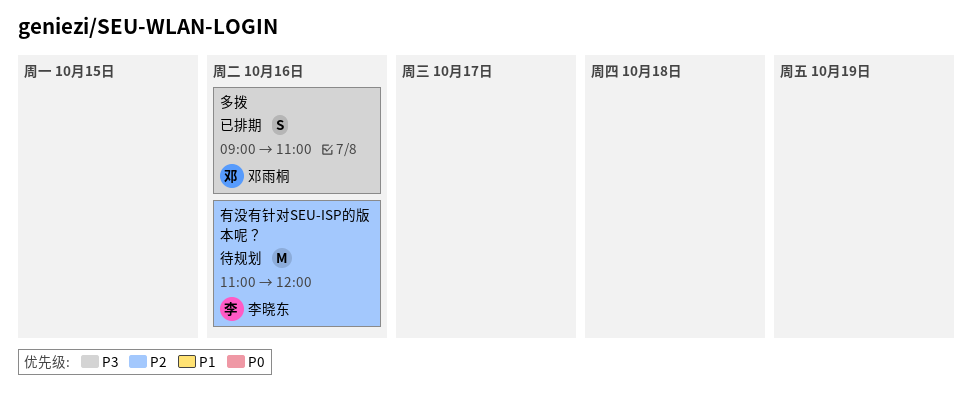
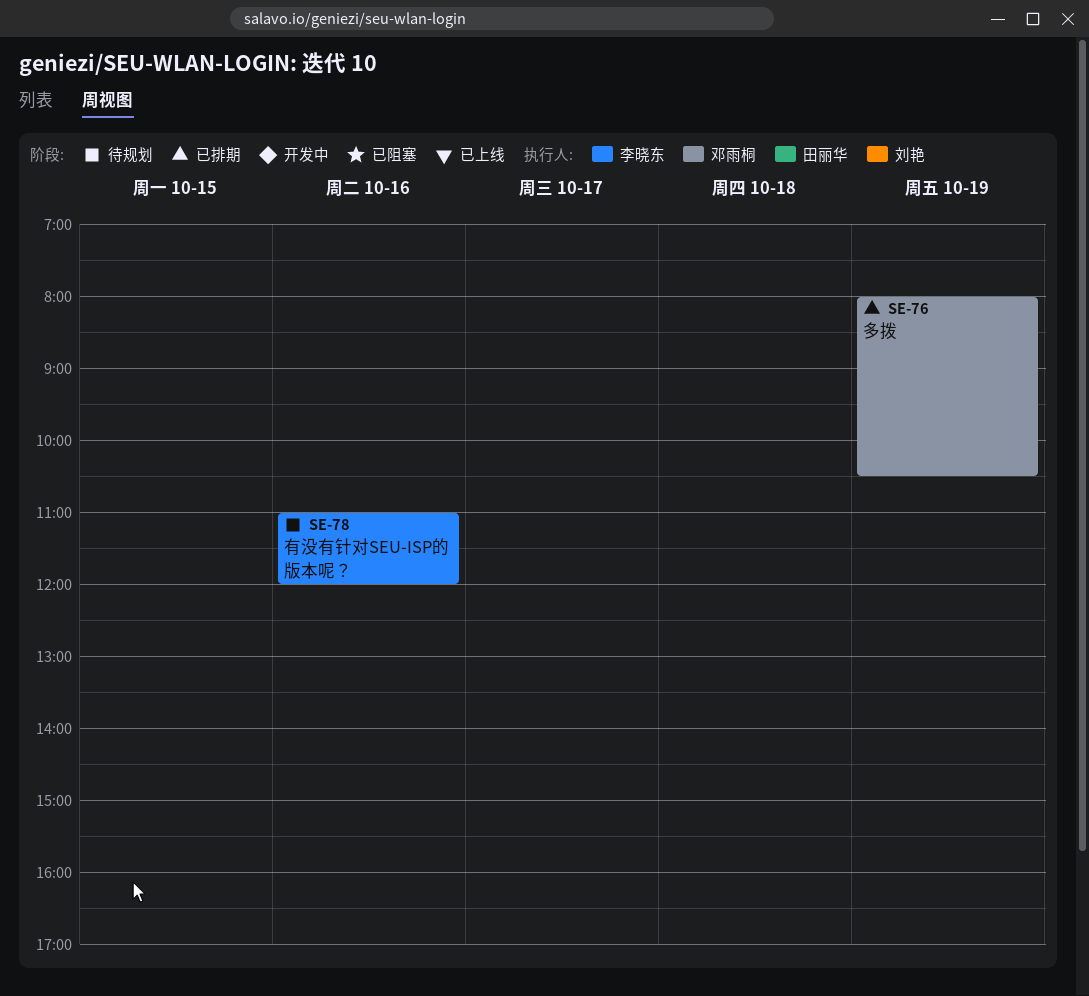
多拨, day: Oct 16 -> Oct 19
多拨, begins: 09:00 -> 08:00
多拨, ends: 11:00 -> 10:30

